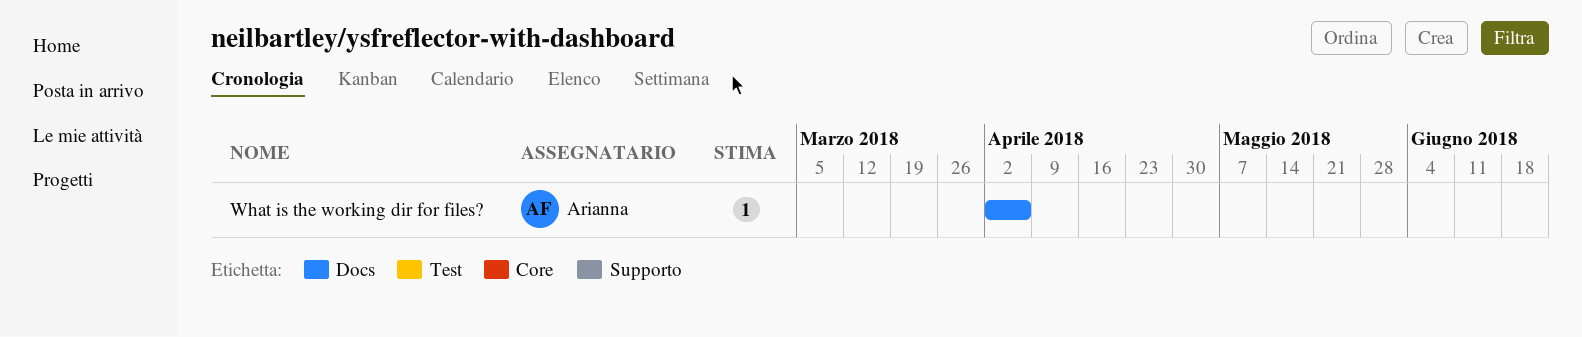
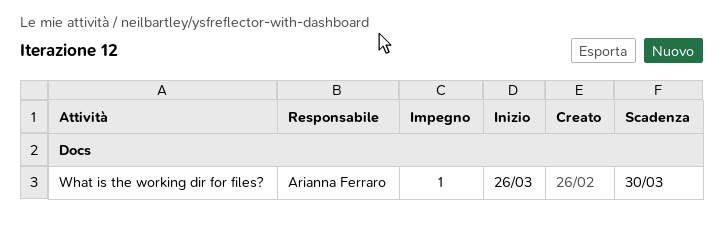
What is the working dir for files?, start: Apr 2 -> Mar 26
What is the working dir for files?, due: Apr 6 -> Mar 30

